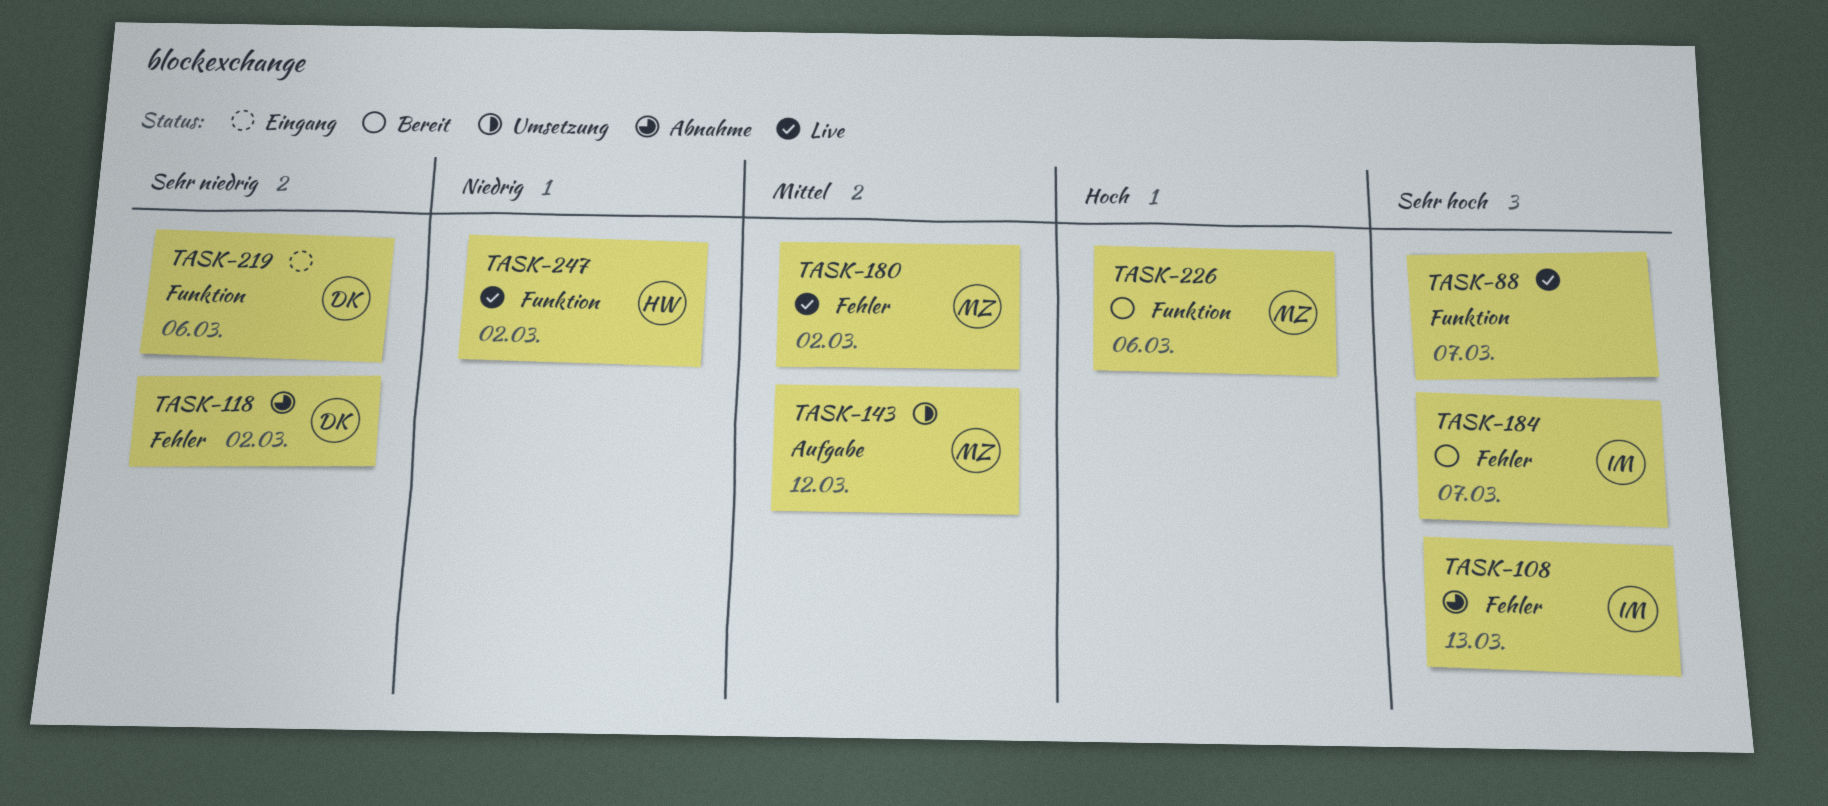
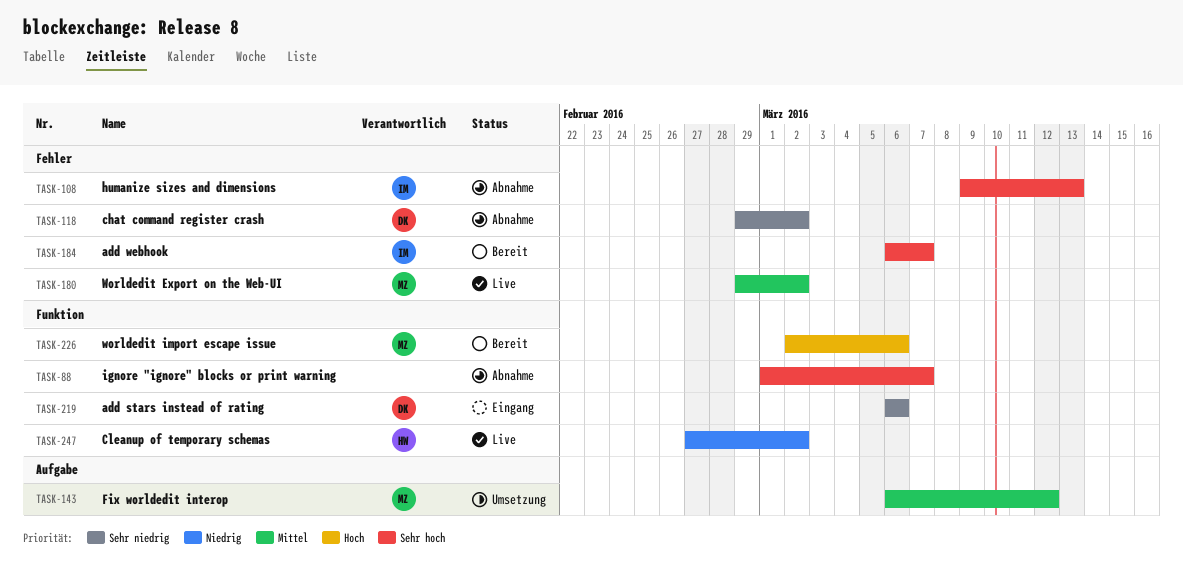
TASK-88, status: Live -> Abnahme

